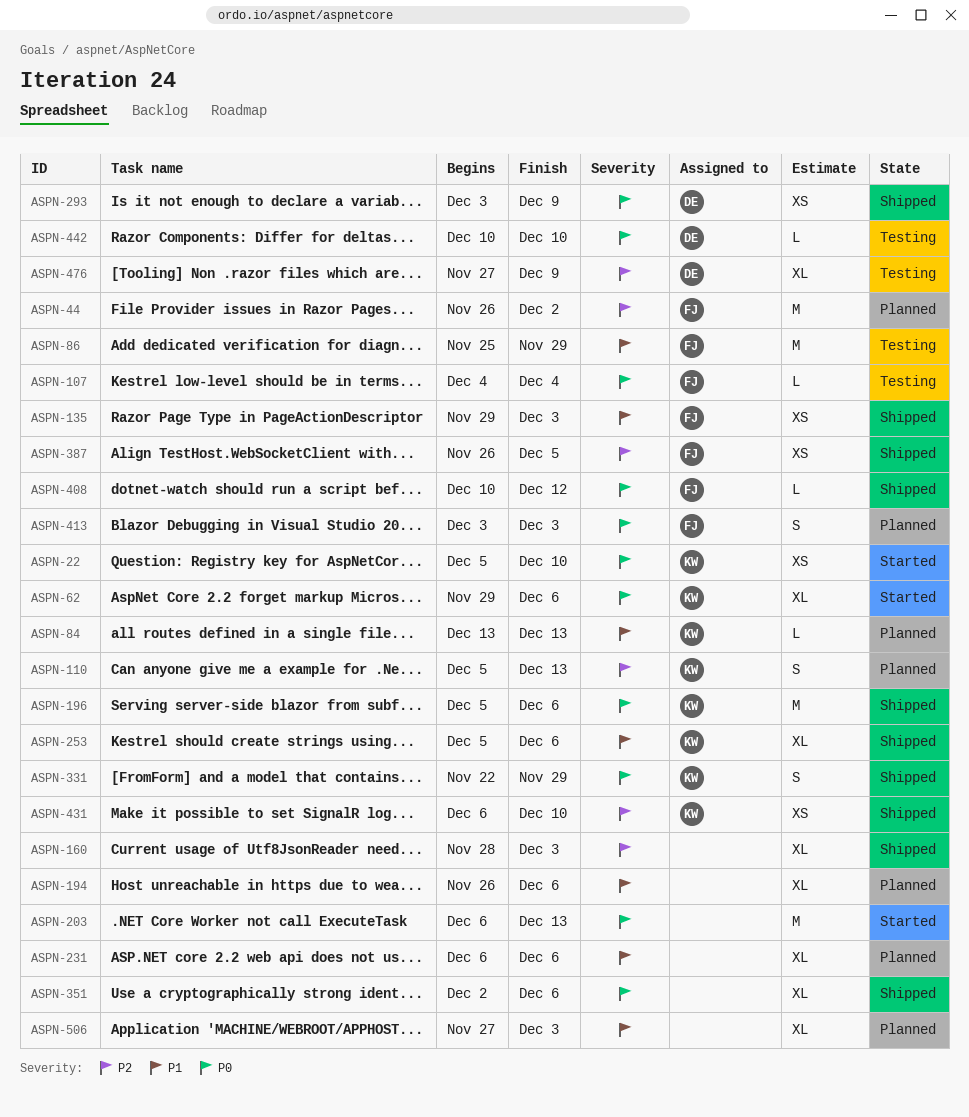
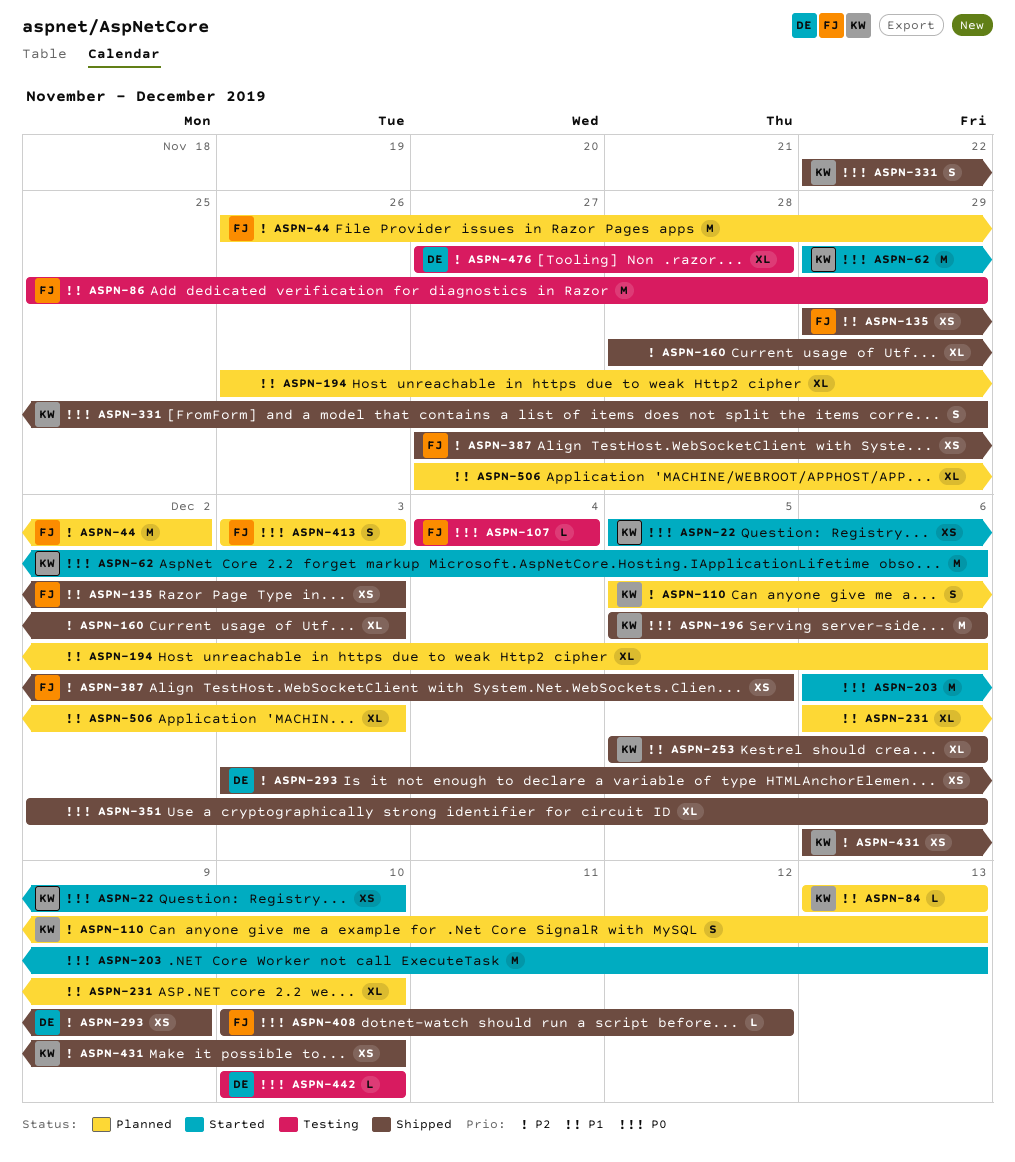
ASPN-62, estimate: XL -> M
ASPN-231, due: Dec 6 -> Dec 10
ASPN-293, priority: P0 -> P2
ASPN-387, start: Nov 26 -> Nov 27
ASPN-476, due: Dec 9 -> Nov 28

